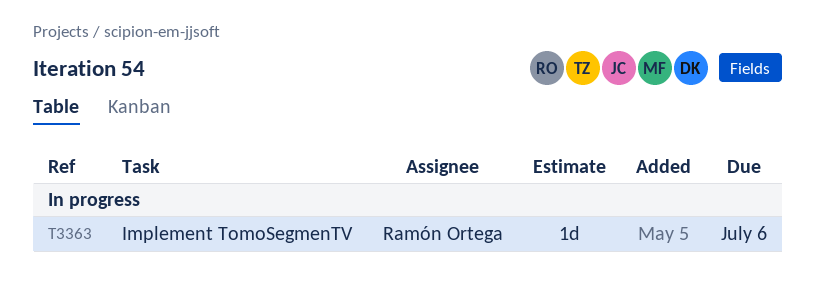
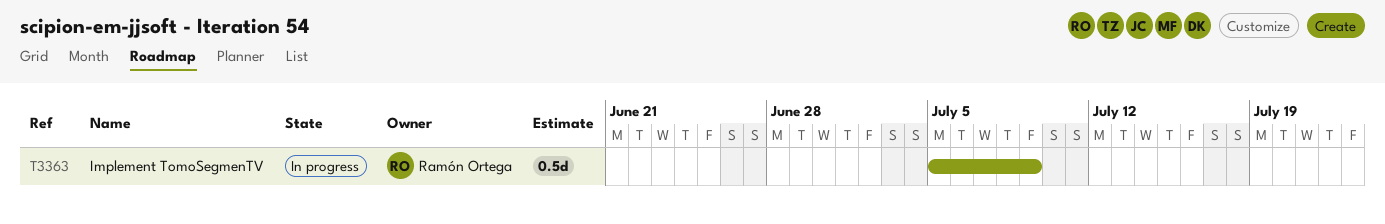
T3363, estimate: 1d -> 0.5d
T3363, due: Jul 6 -> Jul 9

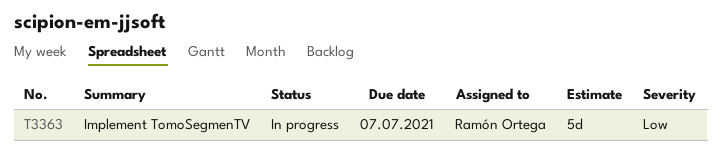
T3363, estimate: 0.5d -> 5d
T3363, due: Jul 9 -> Jul 7

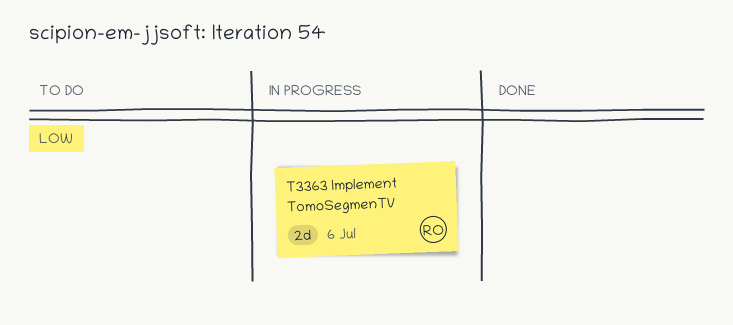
T3363, estimate: 5d -> 2d
T3363, due: Jul 7 -> Jul 6

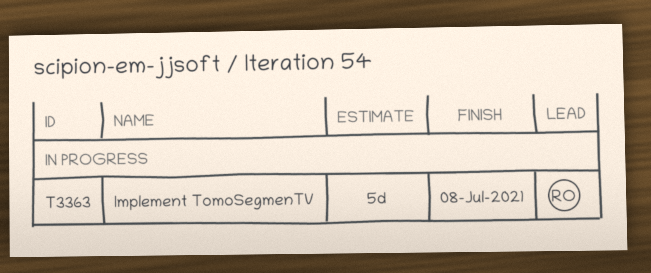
T3363, estimate: 2d -> 5d
T3363, due: Jul 6 -> Jul 8

